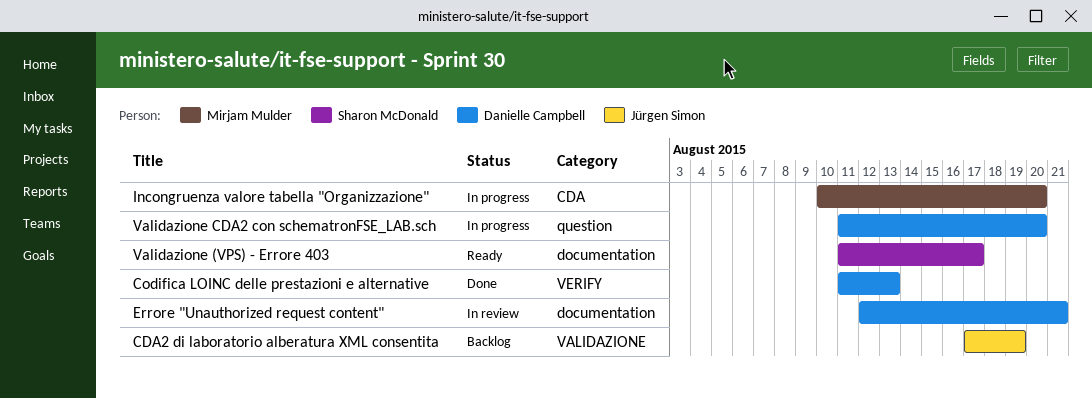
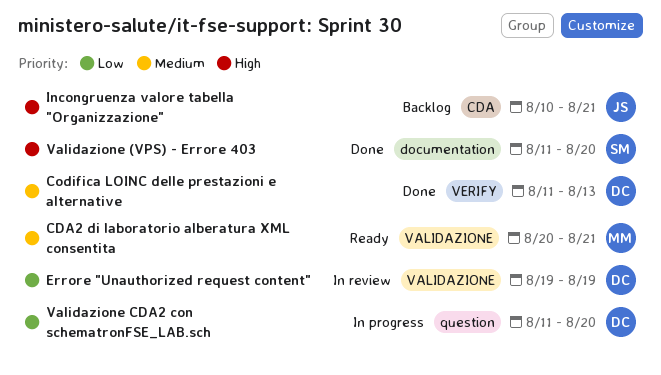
CDA2 di laboratorio alberatura XML consentita, status: Backlog -> Ready
CDA2 di laboratorio alberatura XML consentita, owner: Jürgen Simon -> Mirjam Mulder
CDA2 di laboratorio alberatura XML consentita, start: Aug 17 -> Aug 20
CDA2 di laboratorio alberatura XML consentita, due: Aug 19 -> Aug 21
Errore "Unauthorized request content", label: documentation -> VALIDAZIONE
Errore "Unauthorized request content", start: Aug 12 -> Aug 19
Errore "Unauthorized request content", due: Aug 21 -> Aug 19
Incongruenza valore tabella "Organizzazione", status: In progress -> Backlog
Incongruenza valore tabella "Organizzazione", owner: Mirjam Mulder -> Jürgen Simon
Incongruenza valore tabella "Organizzazione", due: Aug 20 -> Aug 21
Validazione (VPS) - Errore 403, status: Ready -> Done
Validazione (VPS) - Errore 403, due: Aug 17 -> Aug 20

